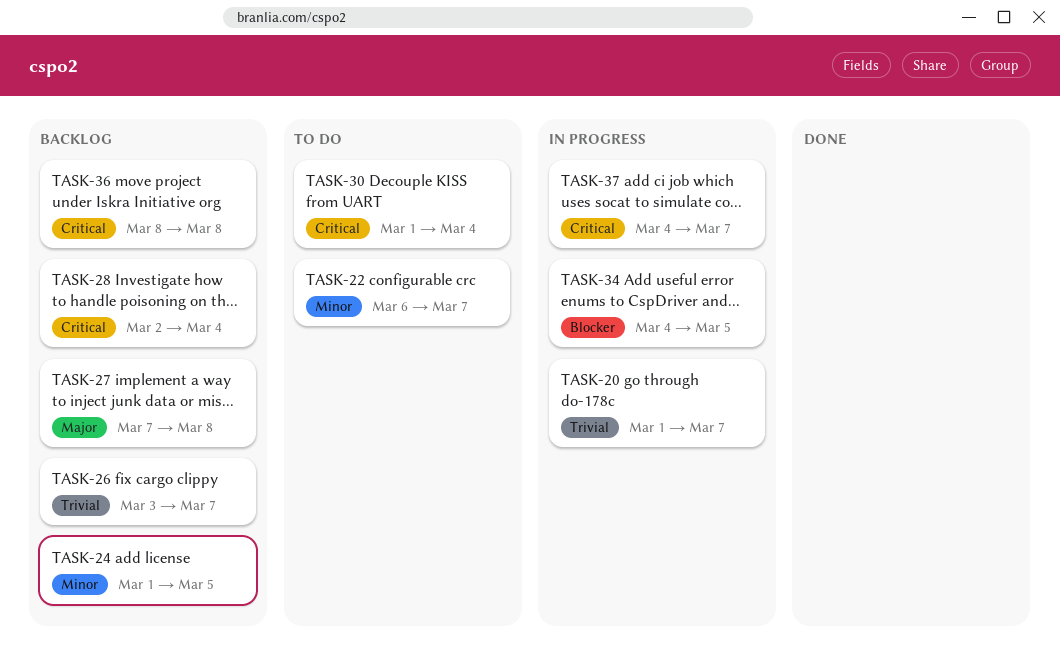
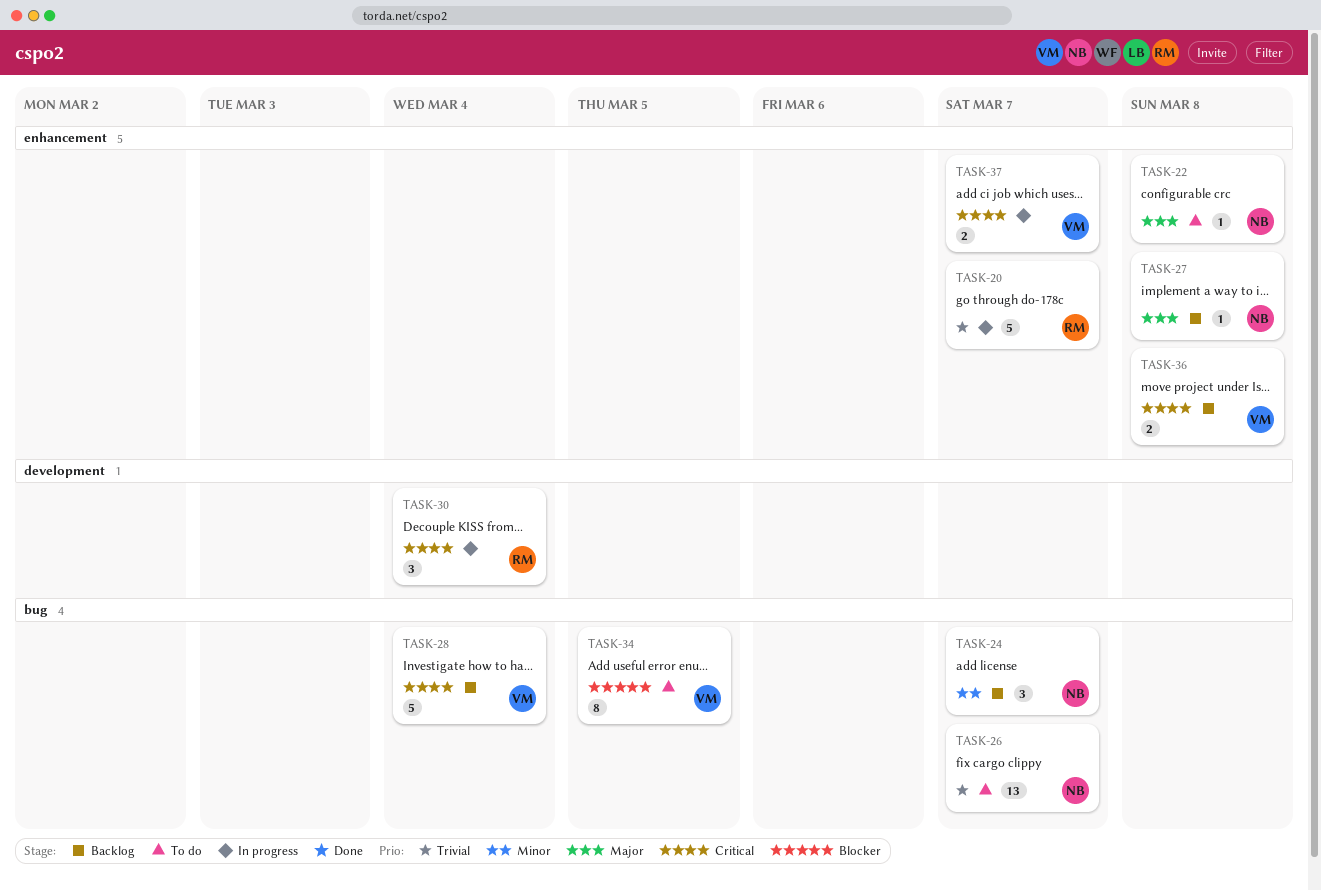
TASK-22, priority: Minor -> Major
TASK-22, due: Mar 7 -> Mar 8
TASK-24, due: Mar 5 -> Mar 7
TASK-26, status: Backlog -> To do
TASK-30, status: To do -> In progress
TASK-34, status: In progress -> To do

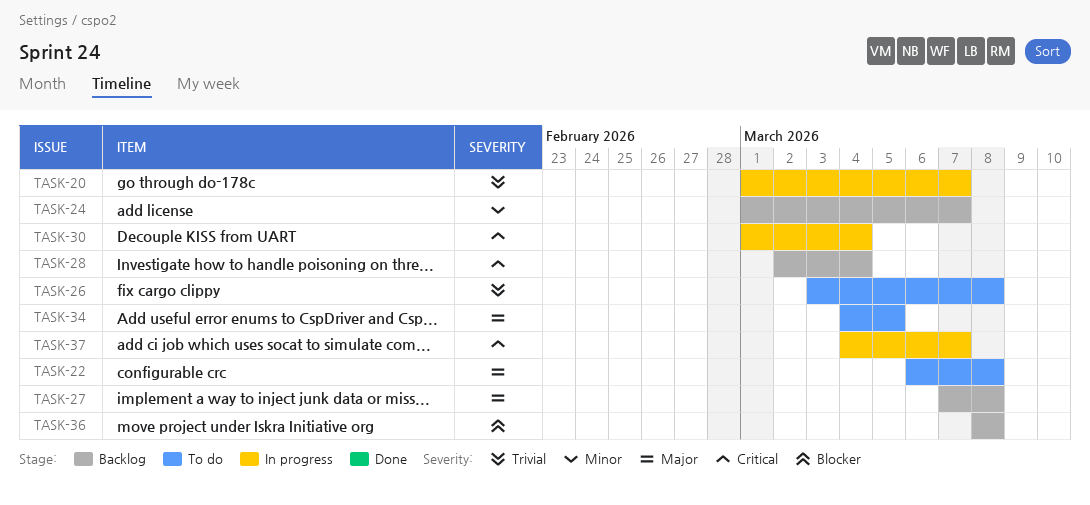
TASK-26, due: Mar 7 -> Mar 8
TASK-34, priority: Blocker -> Major
TASK-36, priority: Critical -> Blocker

